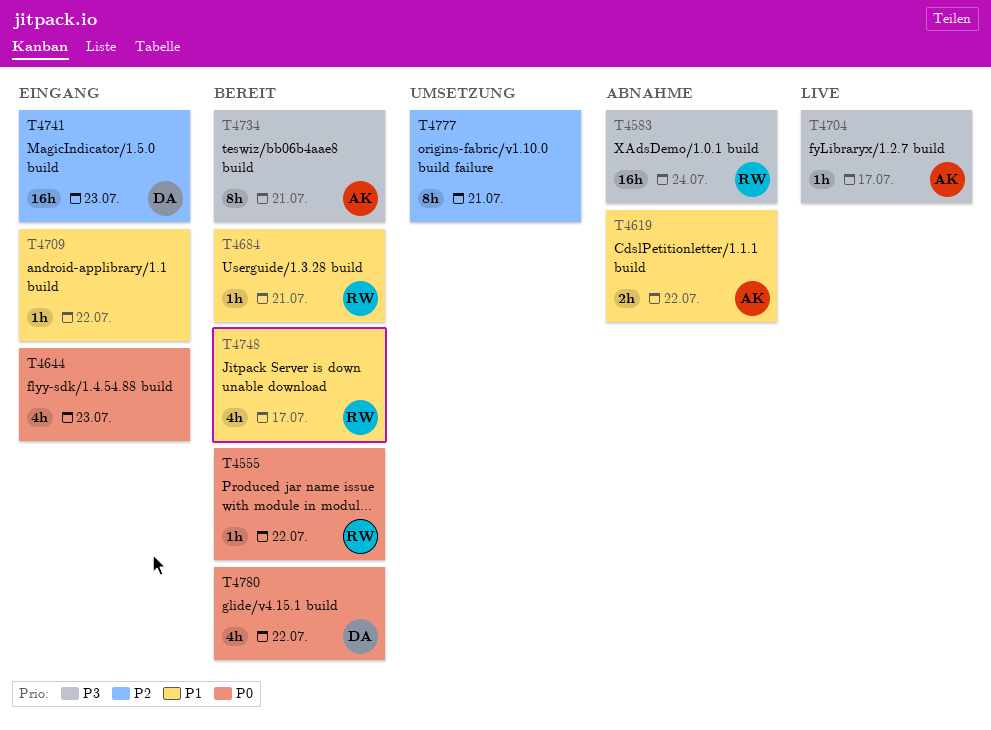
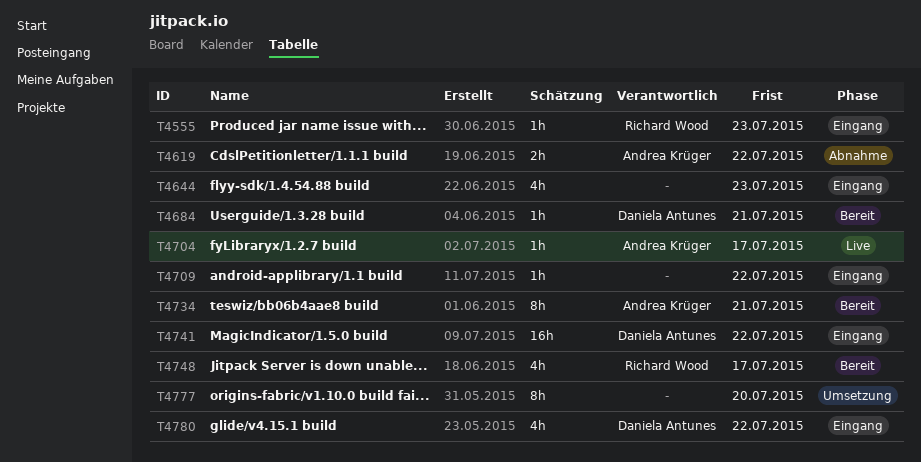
T4555, status: Bereit -> Eingang
T4555, due: Jul 22 -> Jul 23
T4583: present -> none
T4684, owner: Richard Wood -> Daniela Antunes
T4741, due: Jul 23 -> Jul 22
T4777, due: Jul 21 -> Jul 20
T4780, status: Bereit -> Eingang

